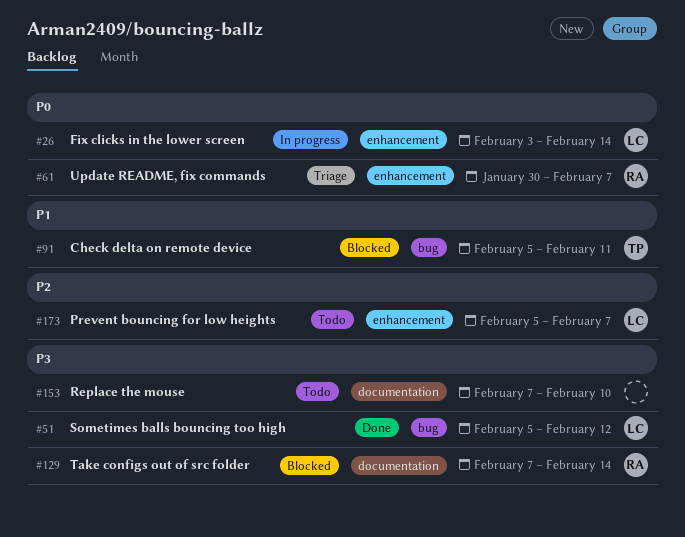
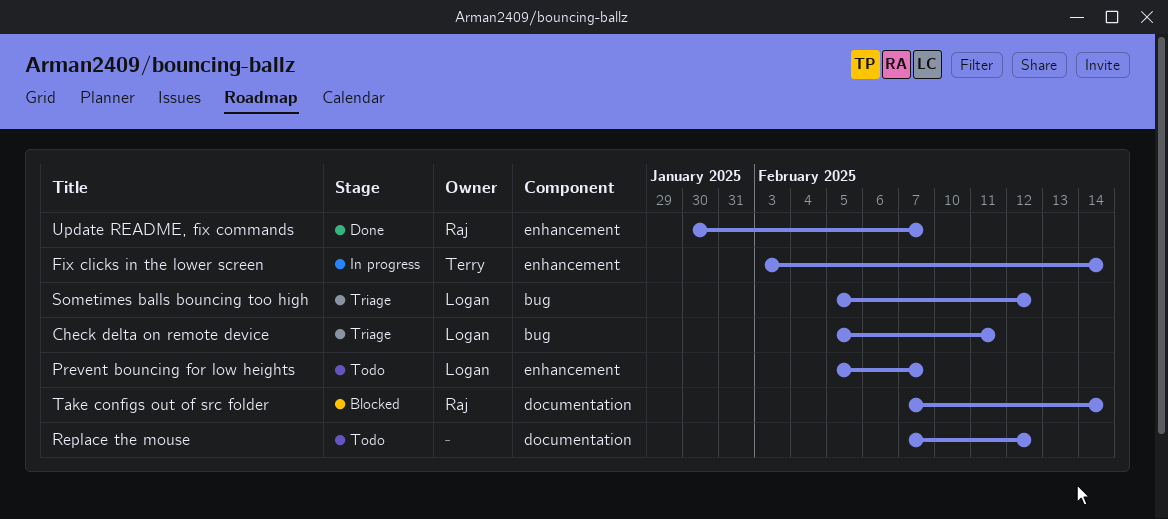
Check delta on remote device, status: Blocked -> Triage
Check delta on remote device, owner: Terry -> Logan
Fix clicks in the lower screen, owner: Logan -> Terry
Replace the mouse, due: Feb 10 -> Feb 12
Sometimes balls bouncing too high, status: Done -> Triage
Update README, fix commands, status: Triage -> Done

